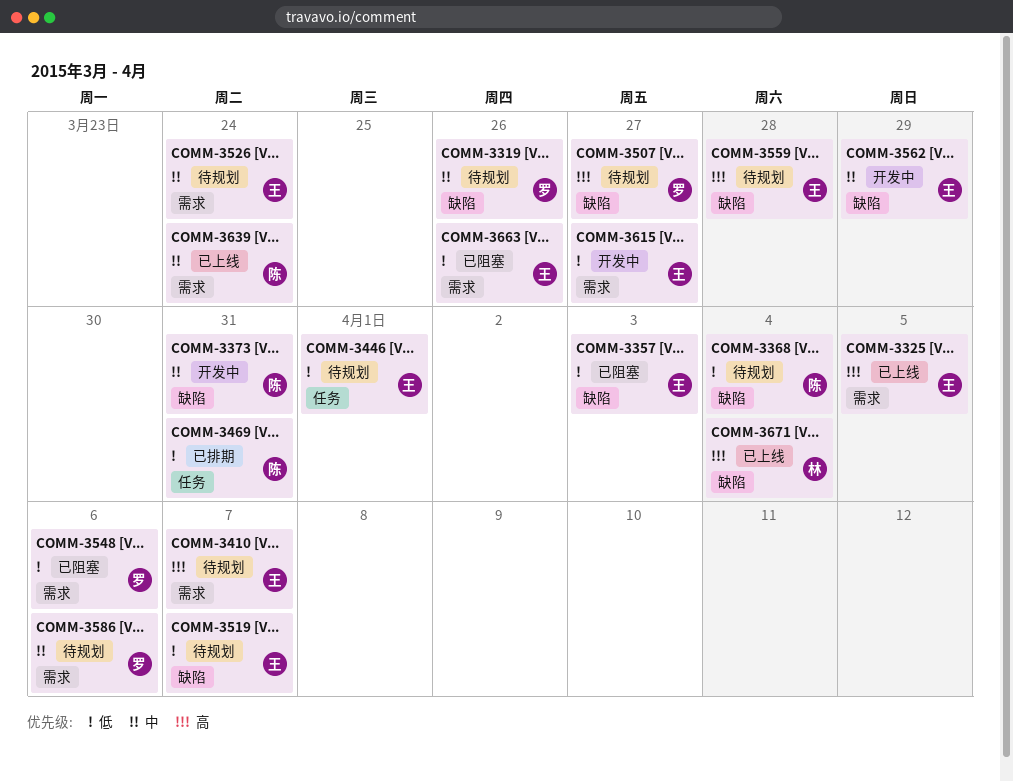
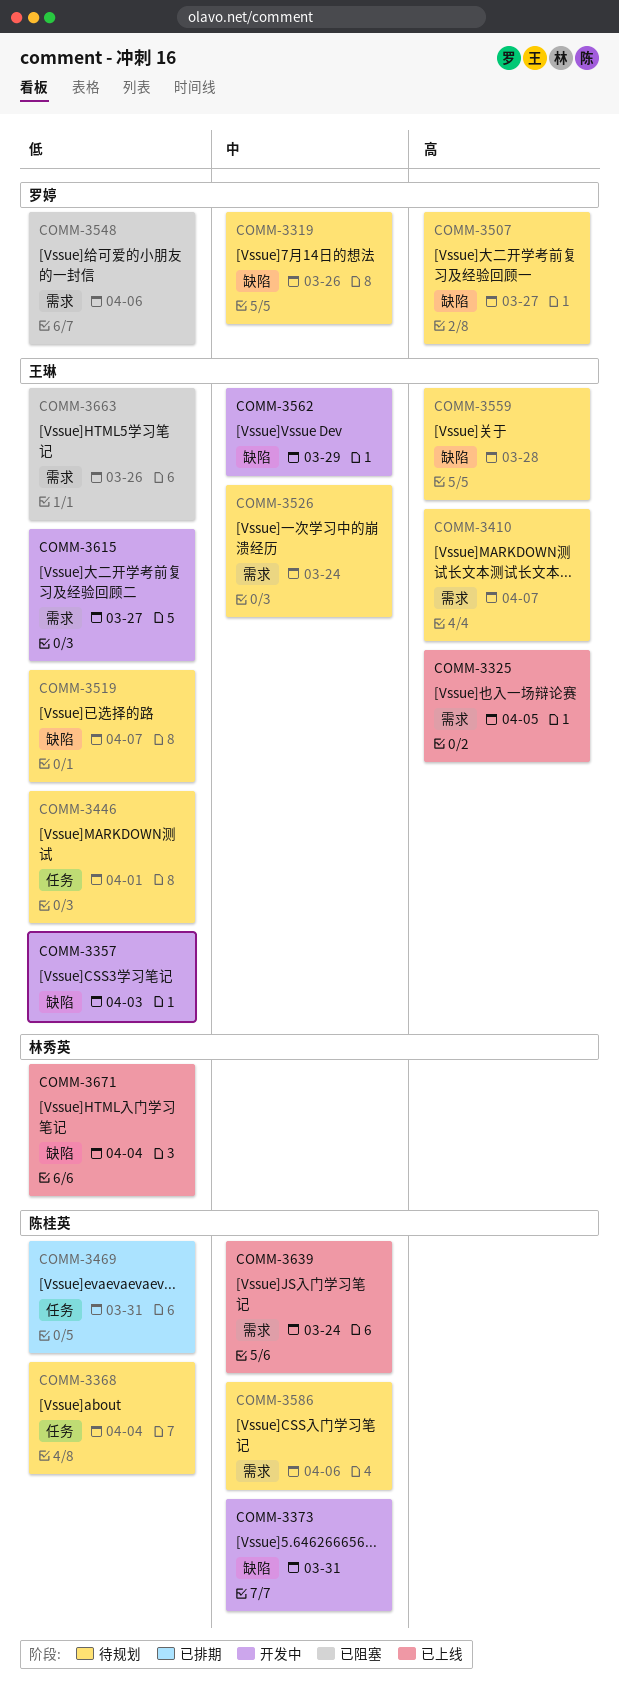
COMM-3357, status: 已阻塞 -> 开发中
COMM-3368, label: 缺陷 -> 任务
COMM-3586, owner: 罗婷 -> 陈桂英
COMM-3671, priority: 高 -> 低

